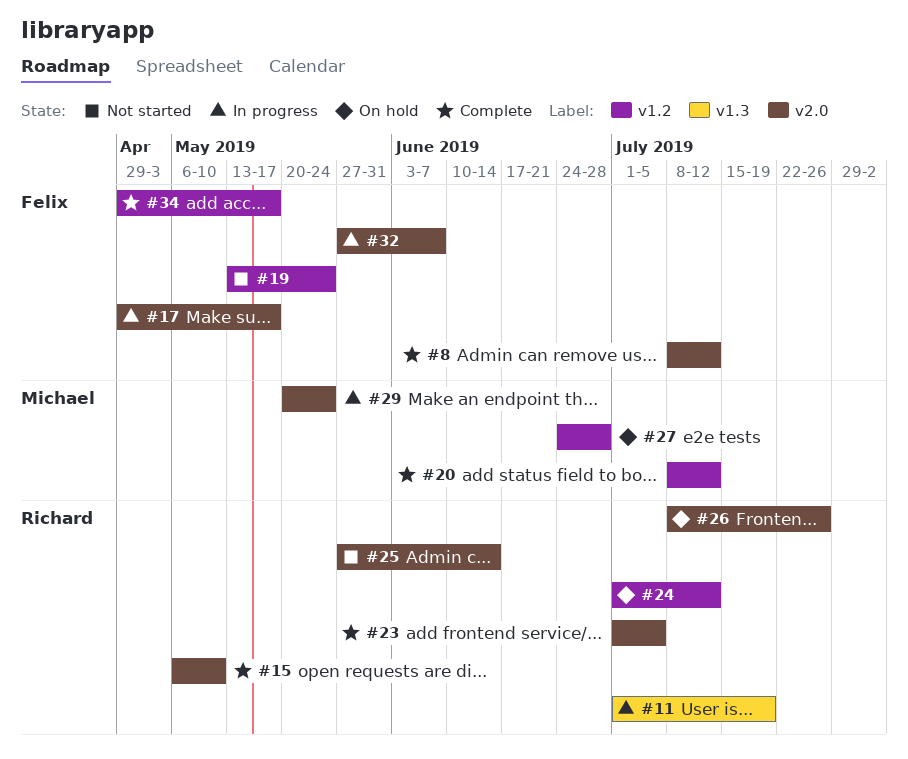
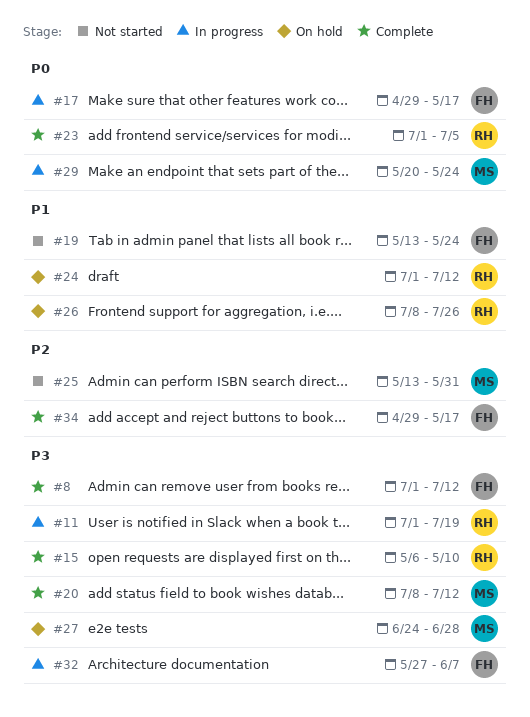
#8, start: Jul 8 -> Jul 1
#25, owner: Richard -> Michael
#25, start: May 27 -> May 13
#25, due: Jun 14 -> May 31

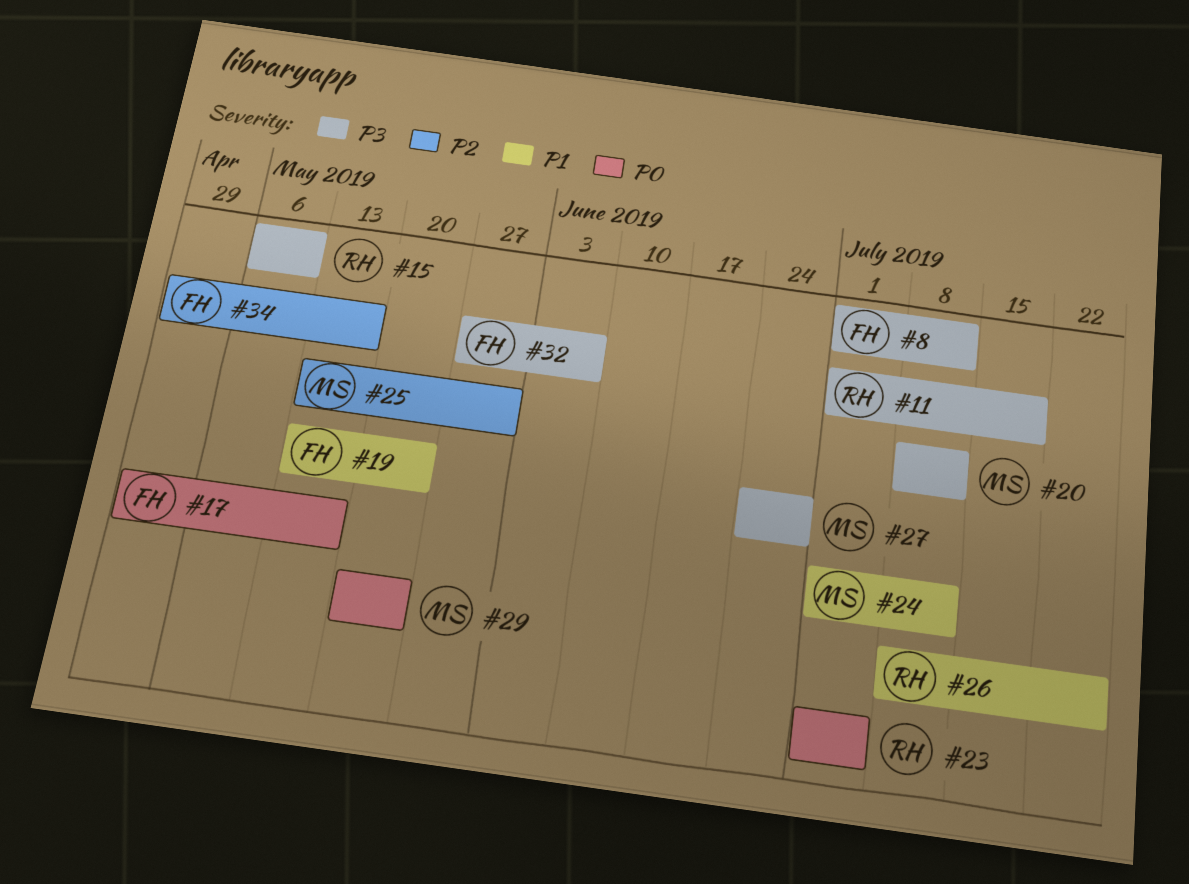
#24, owner: RH -> MS

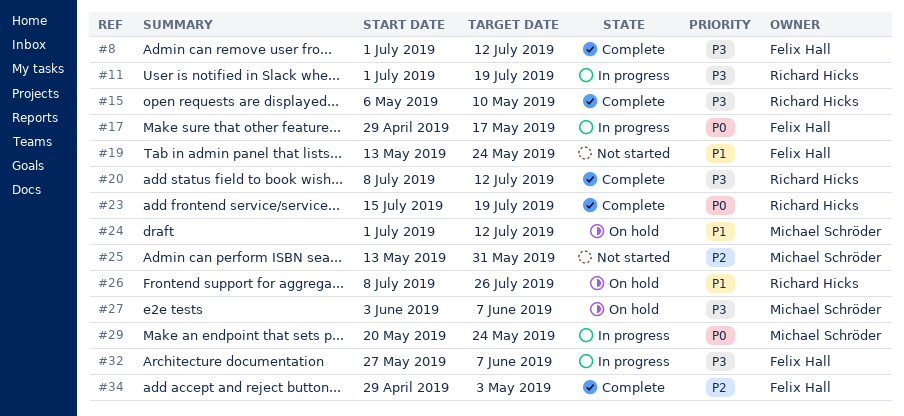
#20, owner: Michael Schröder -> Richard Hicks
#23, start: Jul 1 -> Jul 15
#23, due: Jul 5 -> Jul 19
#27, start: Jun 24 -> Jun 3
#27, due: Jun 28 -> Jun 7
#34, due: May 17 -> May 3

